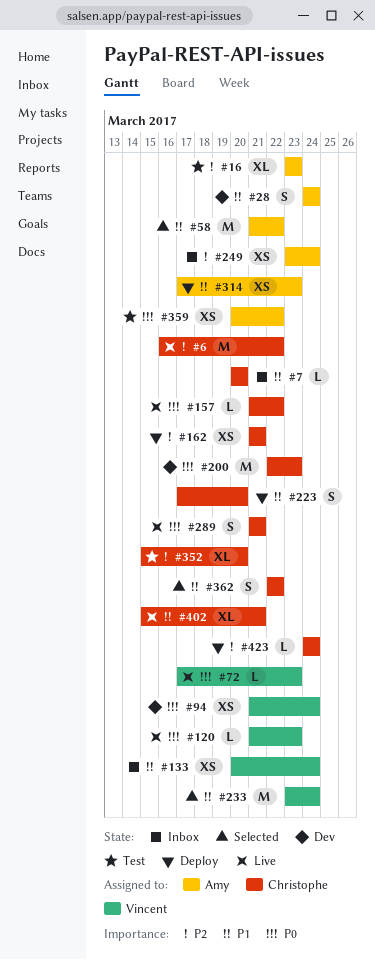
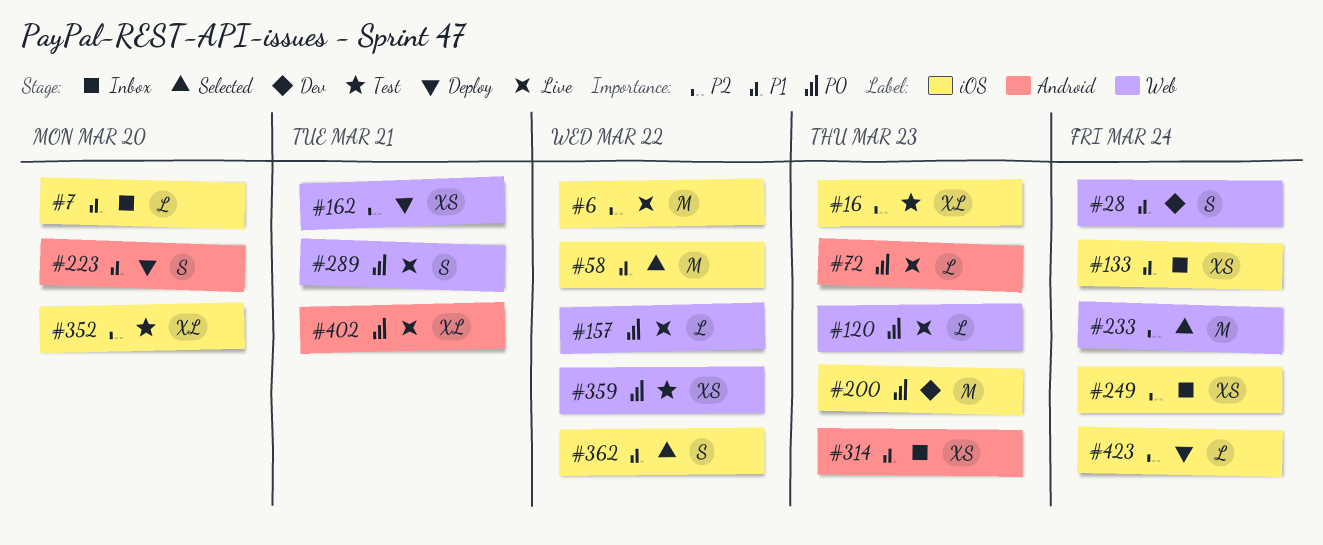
#94: present -> none
#233, priority: P1 -> P2
#314, status: Deploy -> Inbox
#402, priority: P1 -> P0

